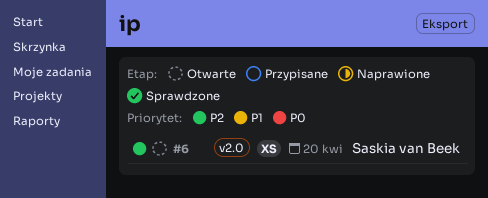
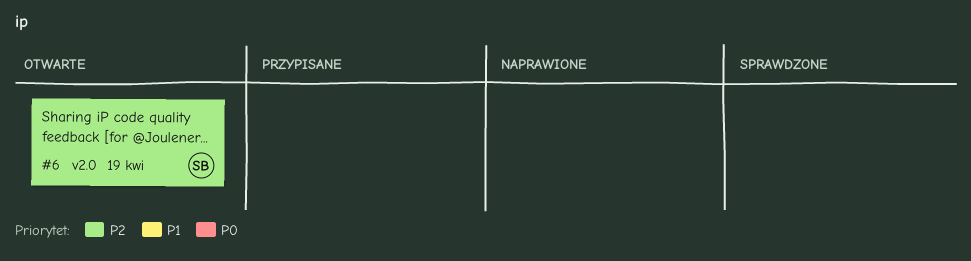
#6, due: Apr 20 -> Apr 19

